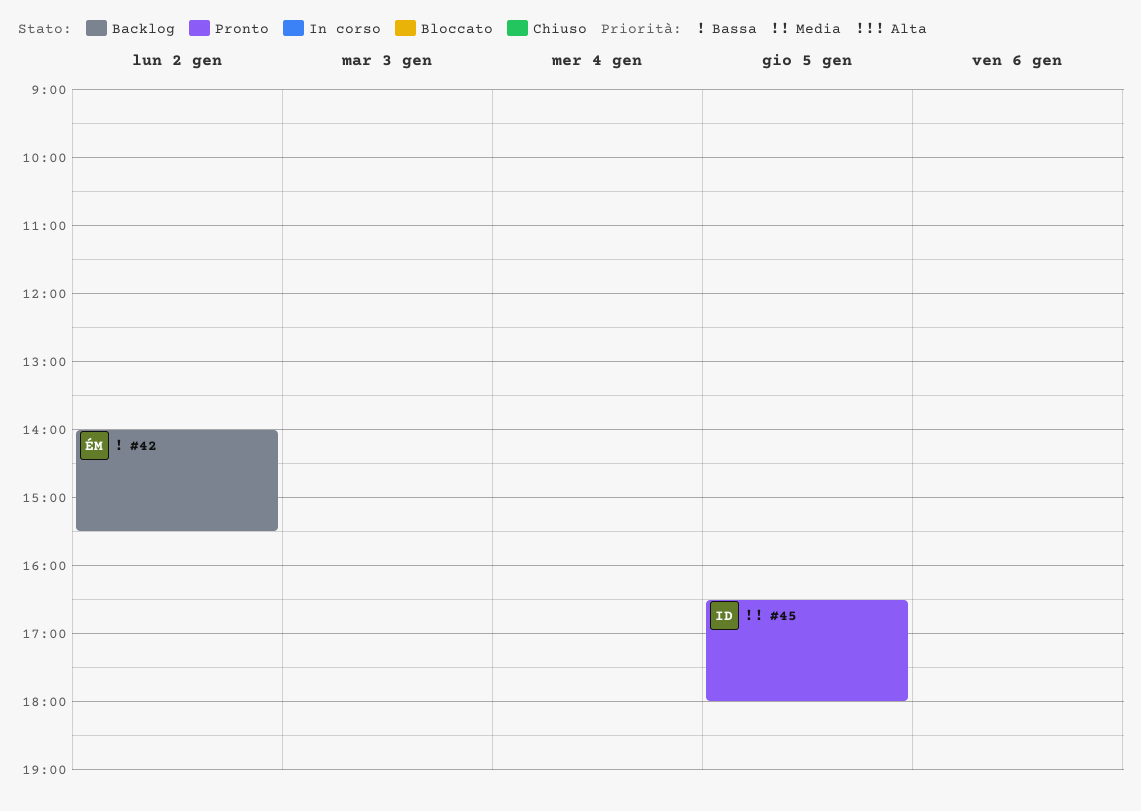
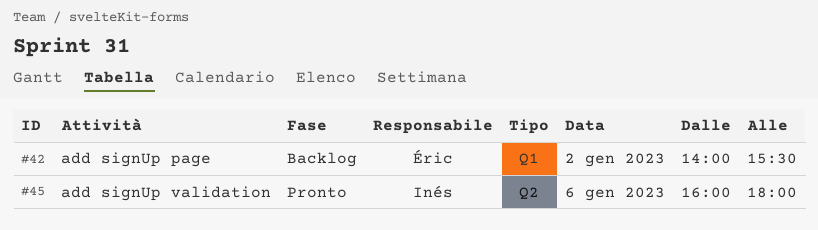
#45, day: Jan 5 -> Jan 6
#45, begins: 16:30 -> 16:00

